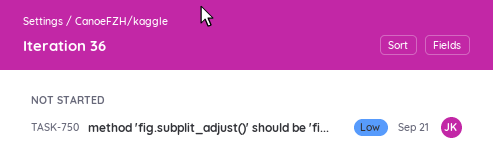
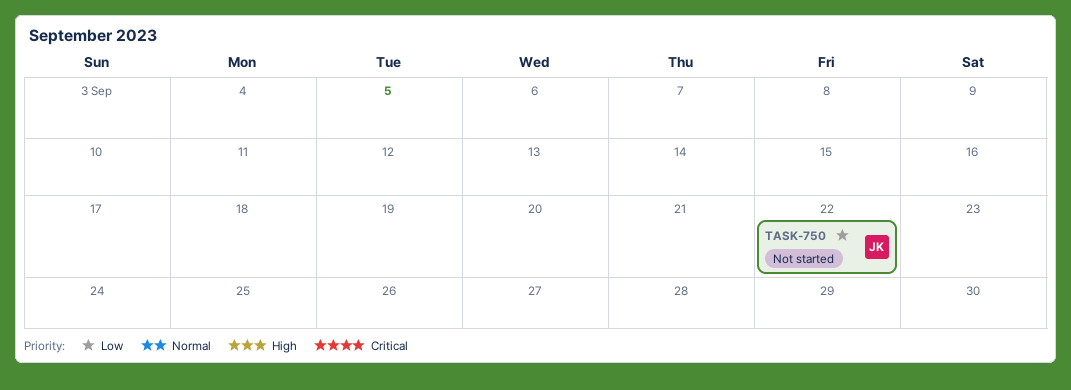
TASK-750, due: Sep 21 -> Sep 22

